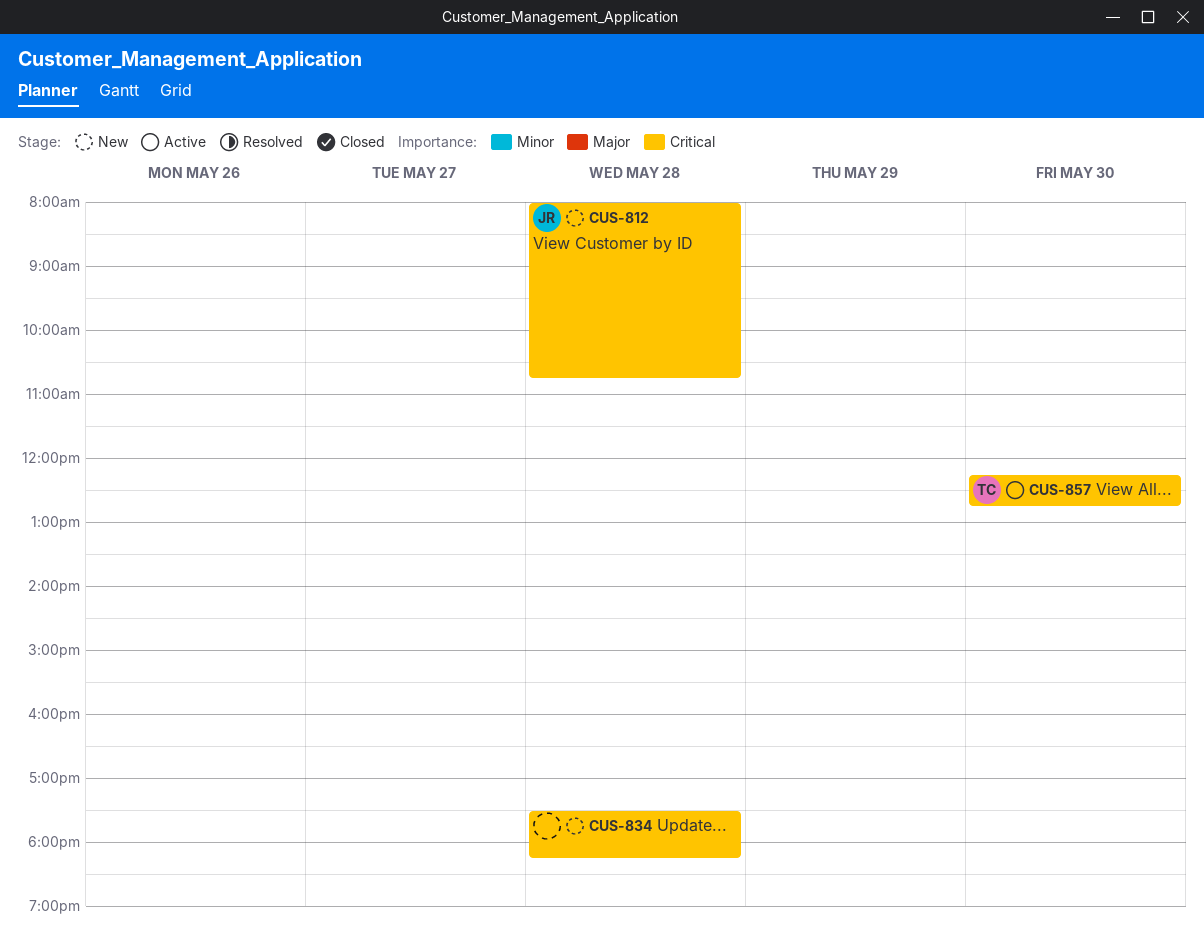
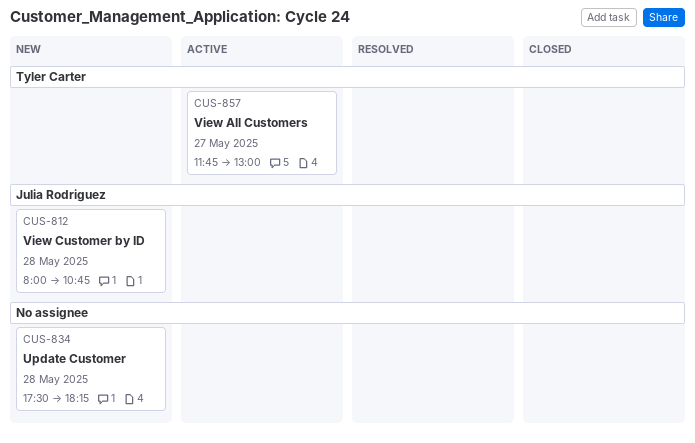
CUS-857, day: May 30 -> May 27
CUS-857, begins: 12:15 -> 11:45
CUS-857, ends: 12:45 -> 13:00

